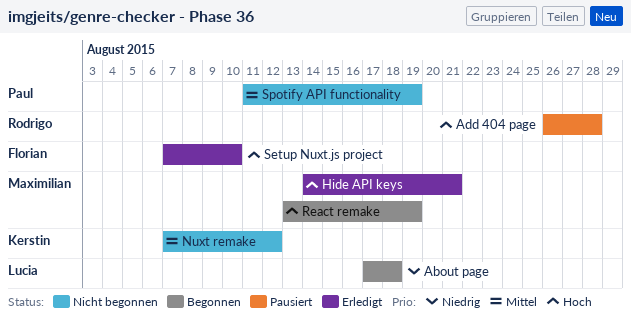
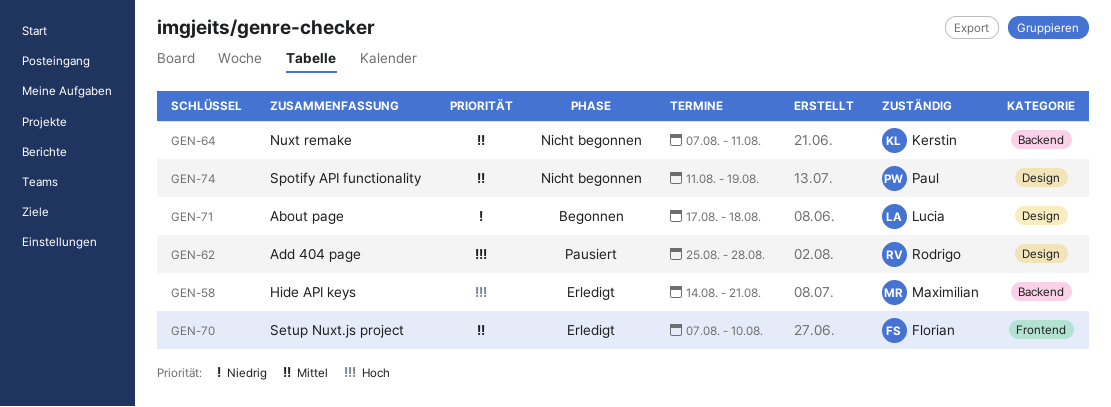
Add 404 page, start: Aug 26 -> Aug 25
Nuxt remake, due: Aug 12 -> Aug 11
React remake: present -> none
Setup Nuxt.js project, priority: Hoch -> Mittel

